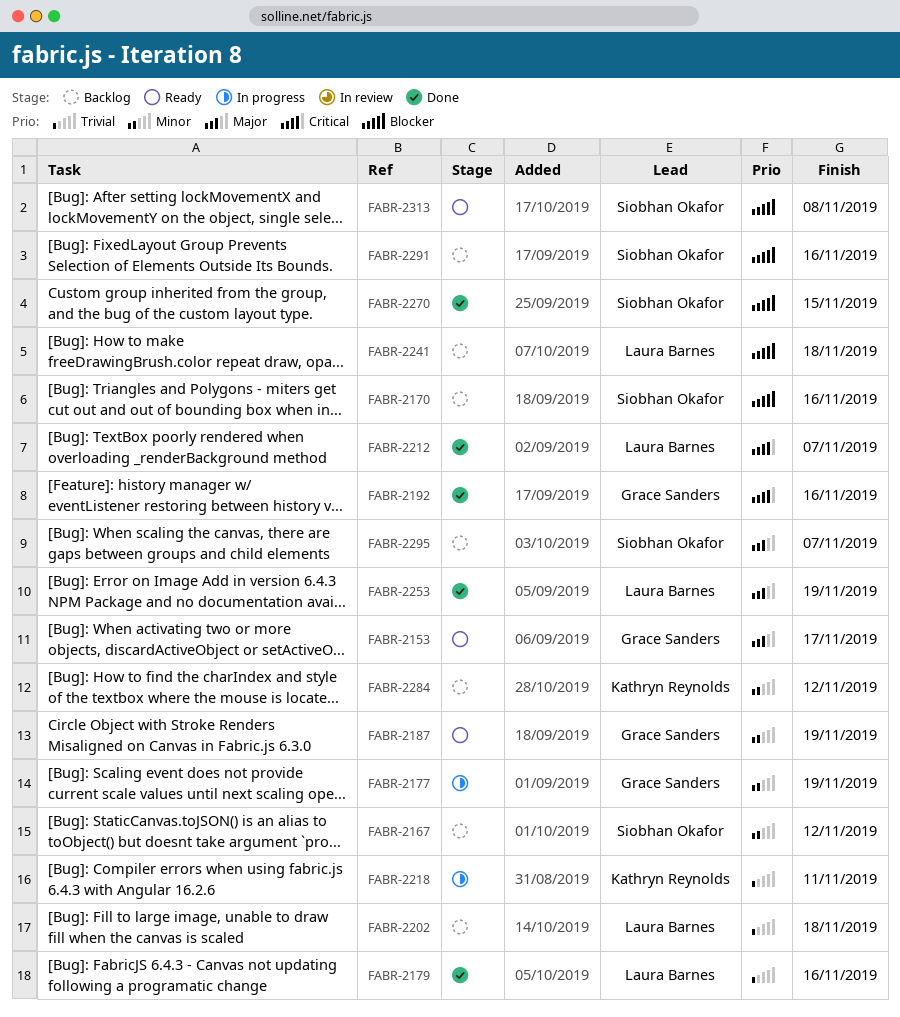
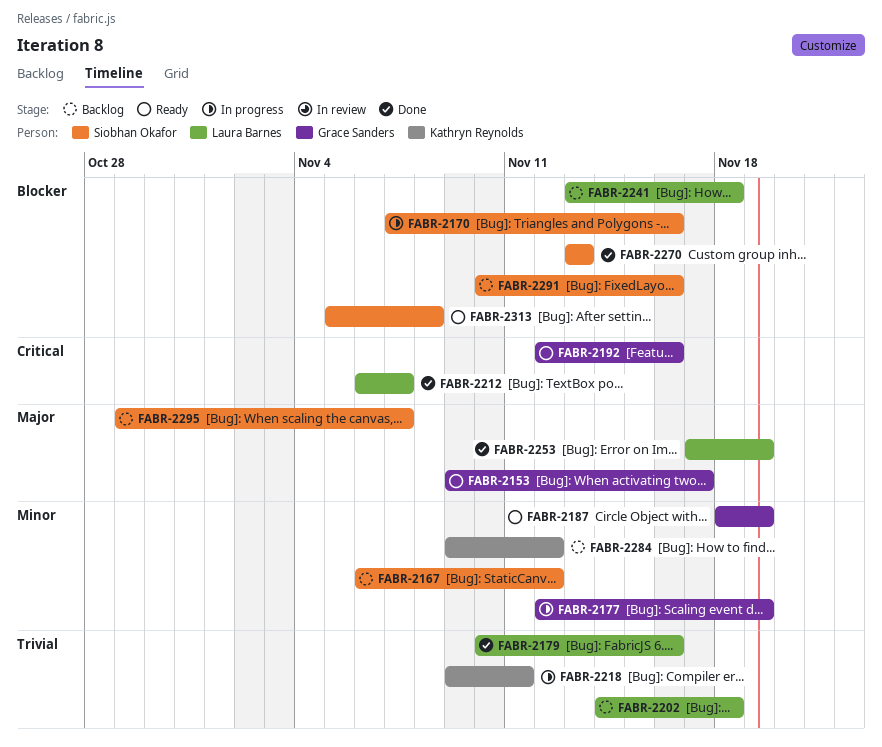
FABR-2170, status: Backlog -> In progress
FABR-2192, status: Done -> Ready
FABR-2270, due: Nov 15 -> Nov 13

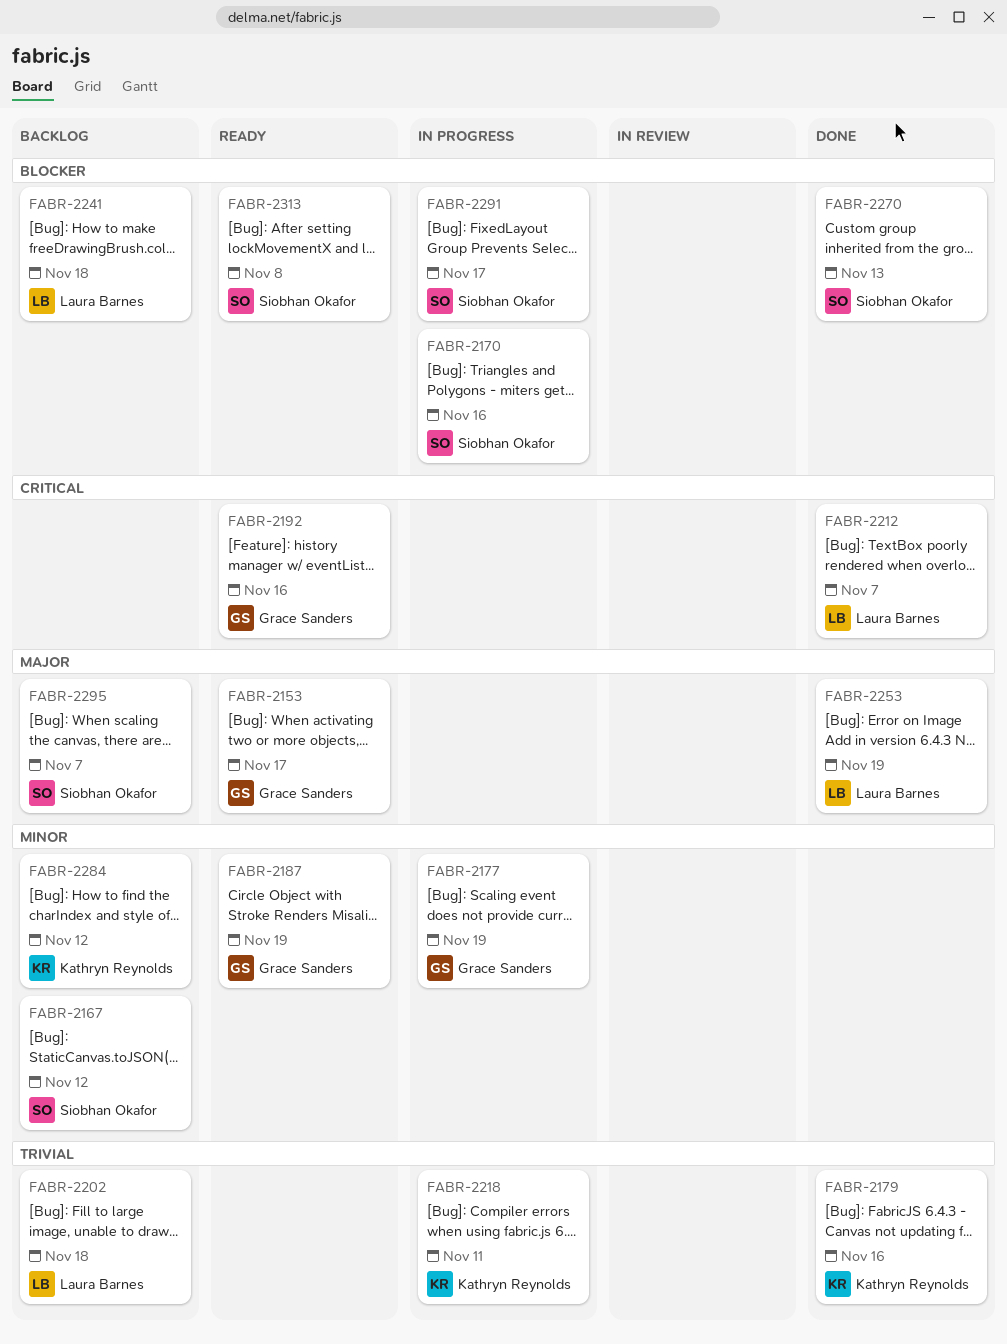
FABR-2179, owner: Laura Barnes -> Kathryn Reynolds
FABR-2291, status: Backlog -> In progress
FABR-2291, due: Nov 16 -> Nov 17

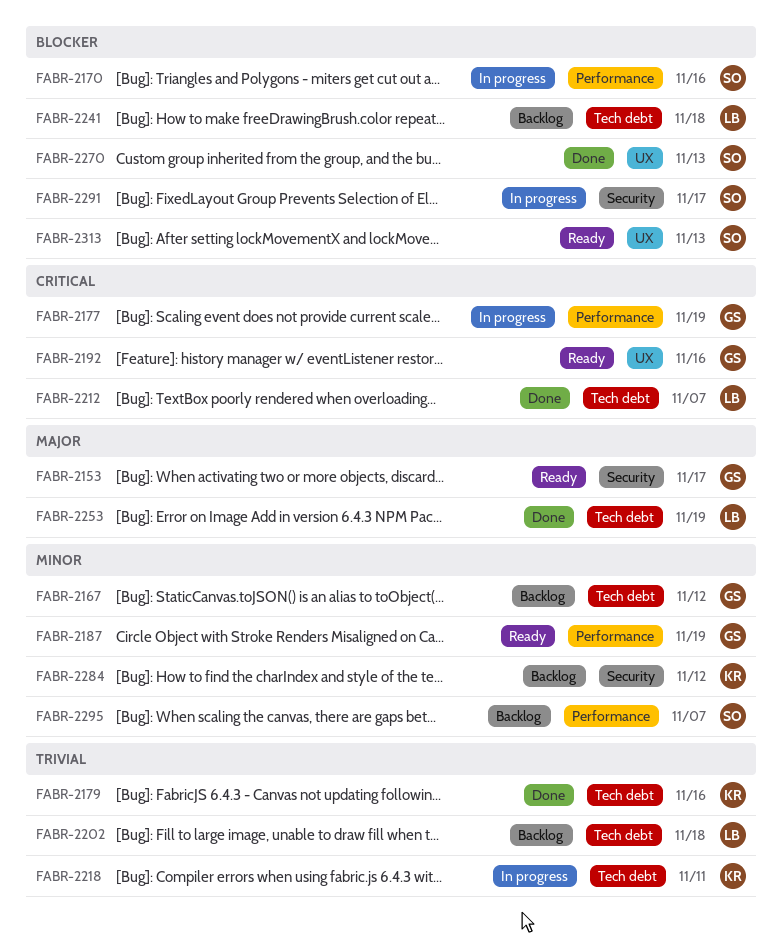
FABR-2167, owner: Siobhan Okafor -> Grace Sanders
FABR-2177, priority: Minor -> Critical
FABR-2295, priority: Major -> Minor
FABR-2313, due: Nov 8 -> Nov 13

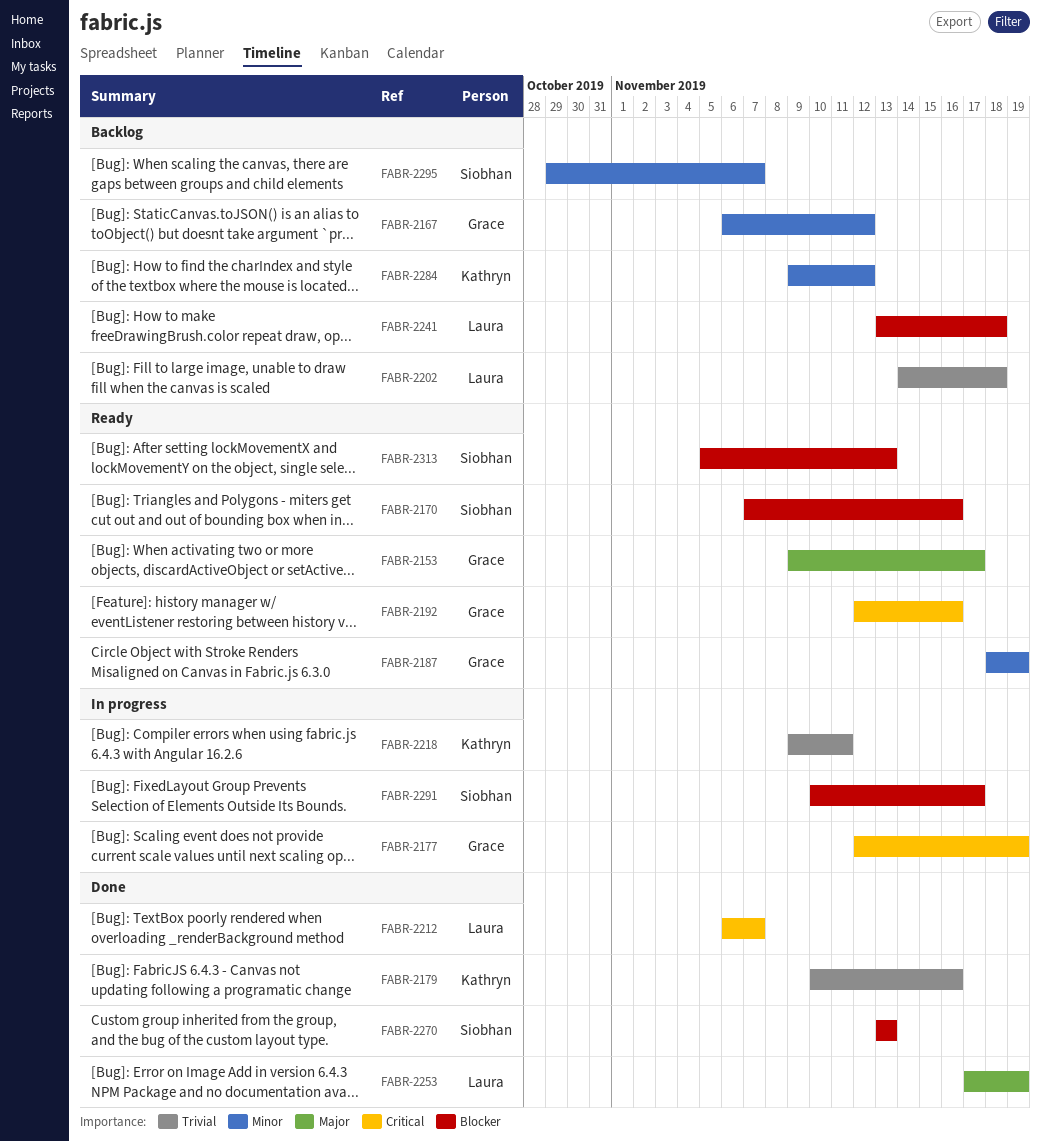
FABR-2170, status: In progress -> Ready

